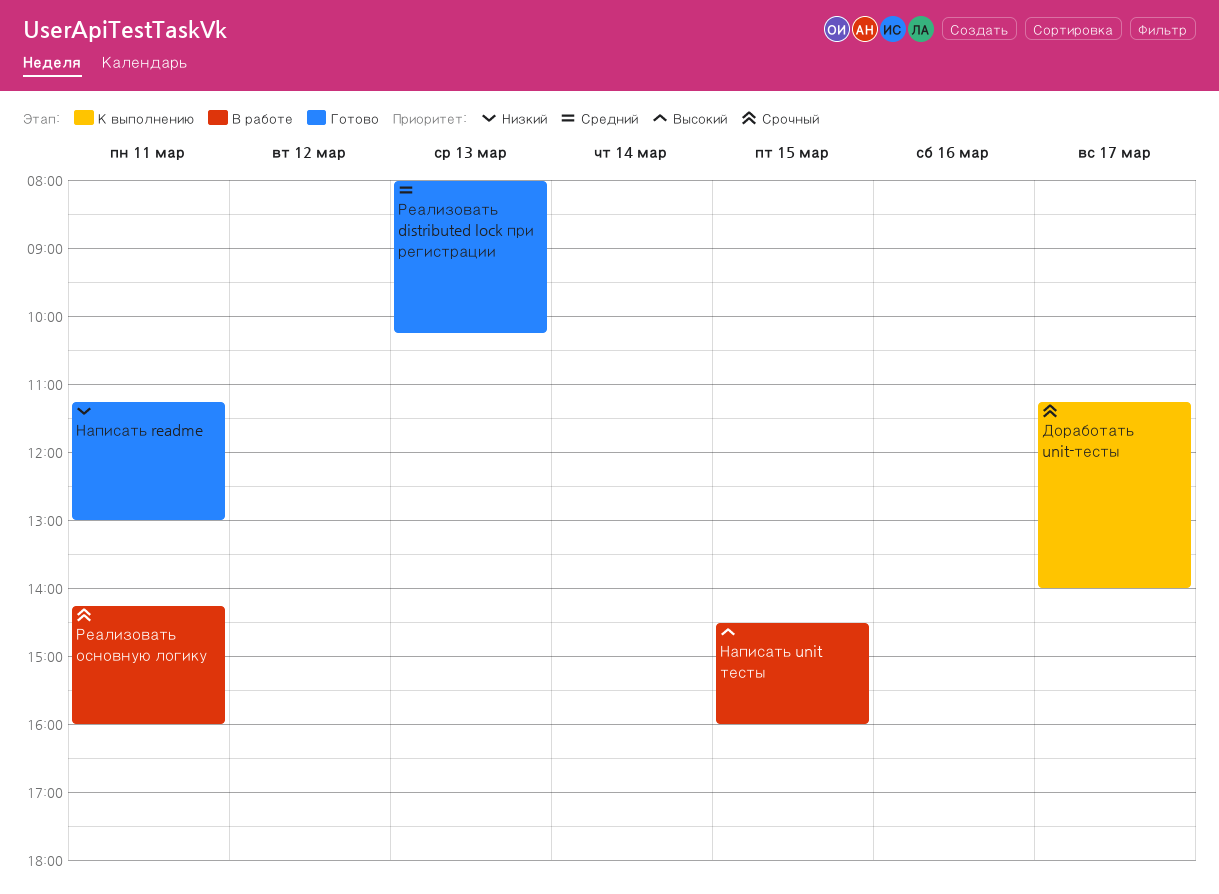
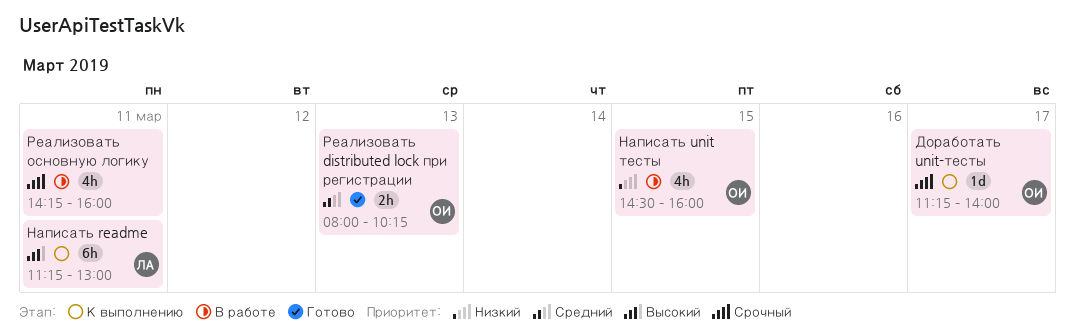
Написать readme, status: Готово -> К выполнению
Написать readme, priority: Низкий -> Высокий
Написать unit тесты, priority: Высокий -> Низкий

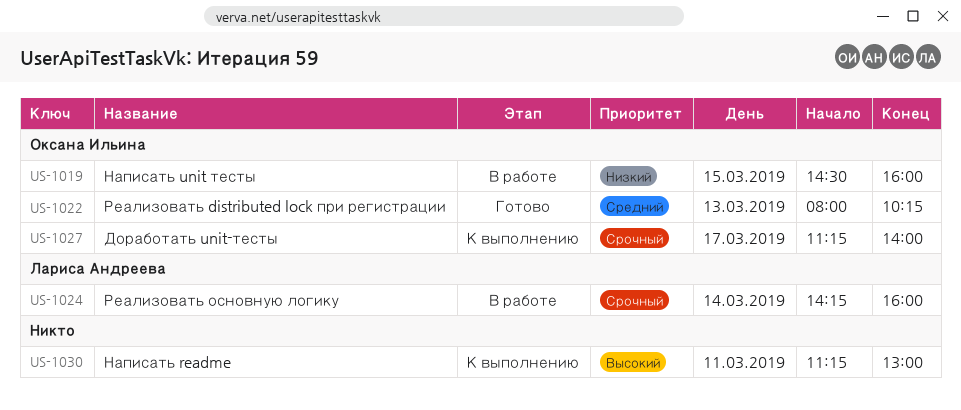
Написать readme, owner: Лариса Андреева -> none
Реализовать основную логику, owner: none -> Лариса Андреева
Реализовать основную логику, day: Mar 11 -> Mar 14

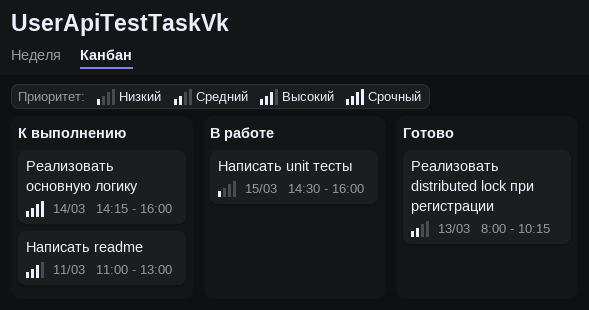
Доработать unit-тесты: present -> none
Написать readme, begins: 11:15 -> 11:00
Реализовать основную логику, status: В работе -> К выполнению

